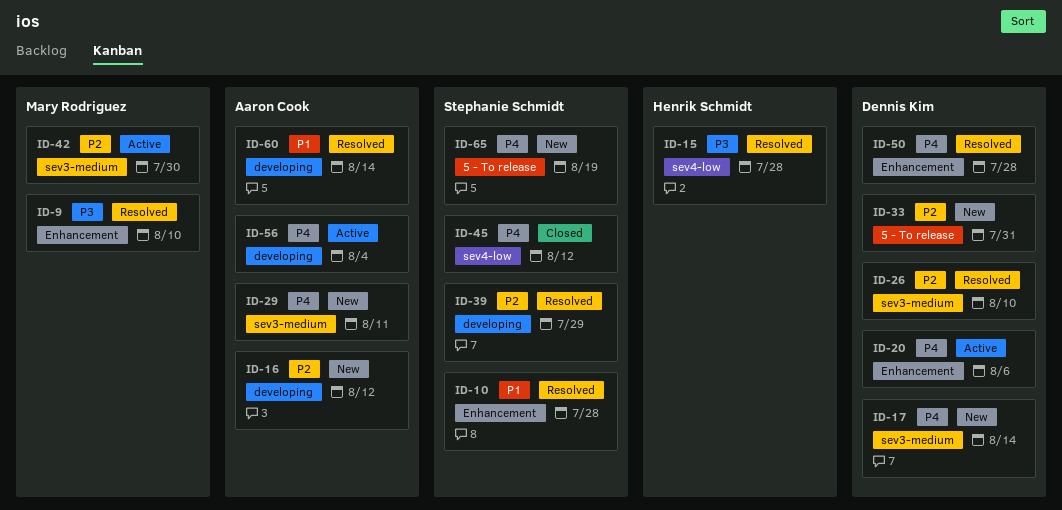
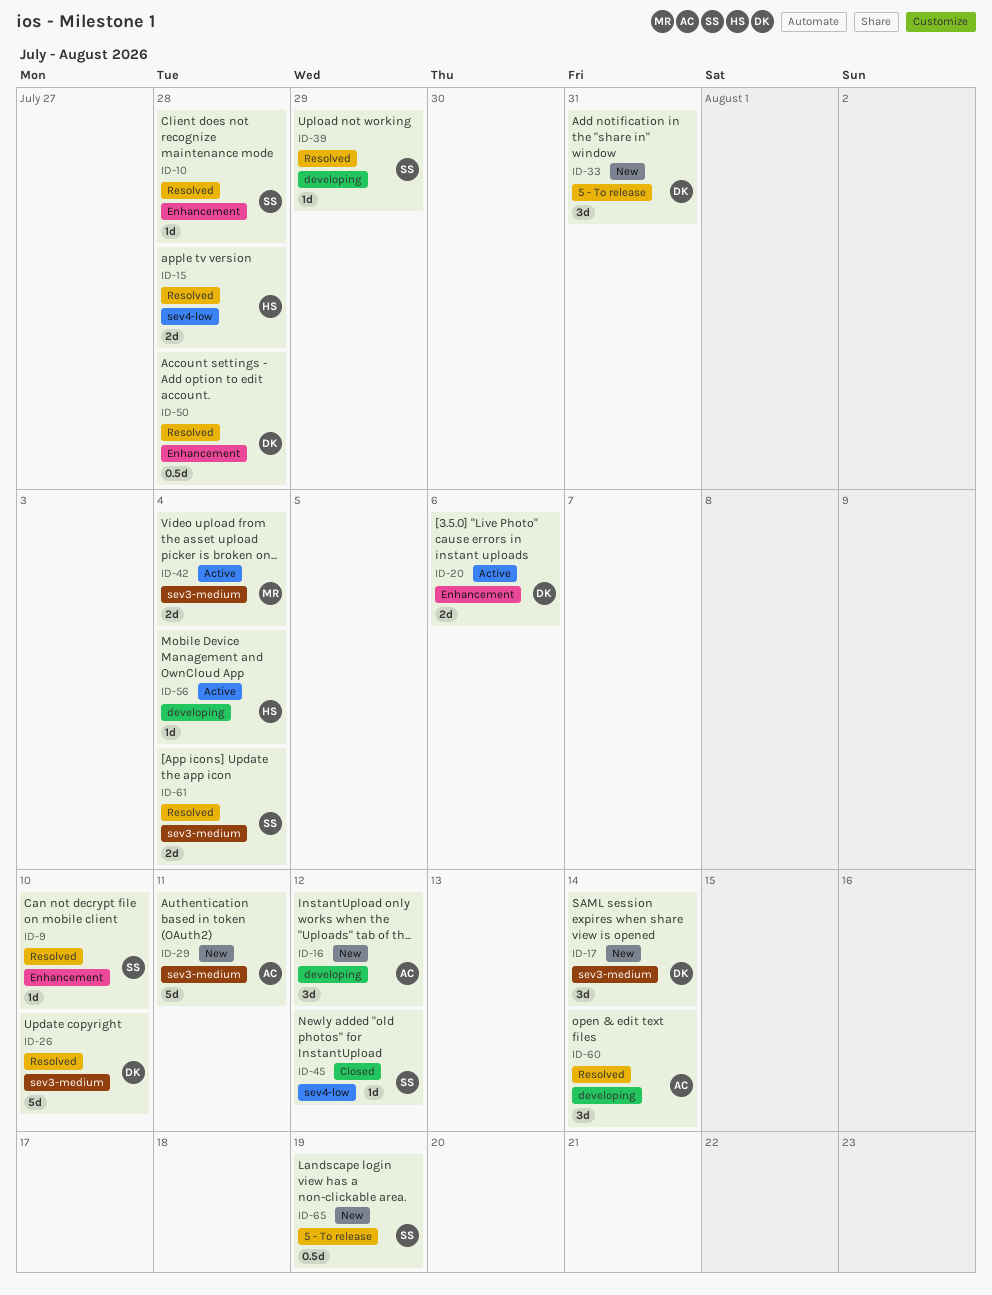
ID-9, owner: Mary Rodriguez -> Stephanie Schmidt
ID-42, due: Jul 30 -> Aug 4
ID-56, owner: Aaron Cook -> Henrik Schmidt
ID-61: none -> present

